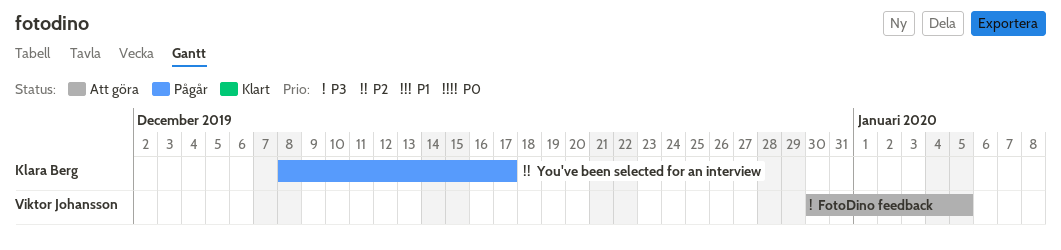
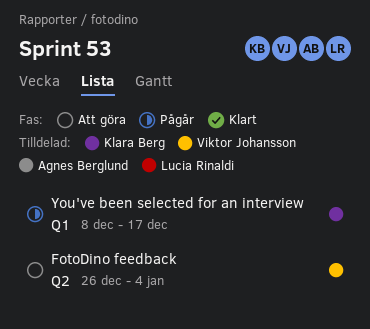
FotoDino feedback, start: Dec 30 -> Dec 26
FotoDino feedback, due: Jan 5 -> Jan 4

